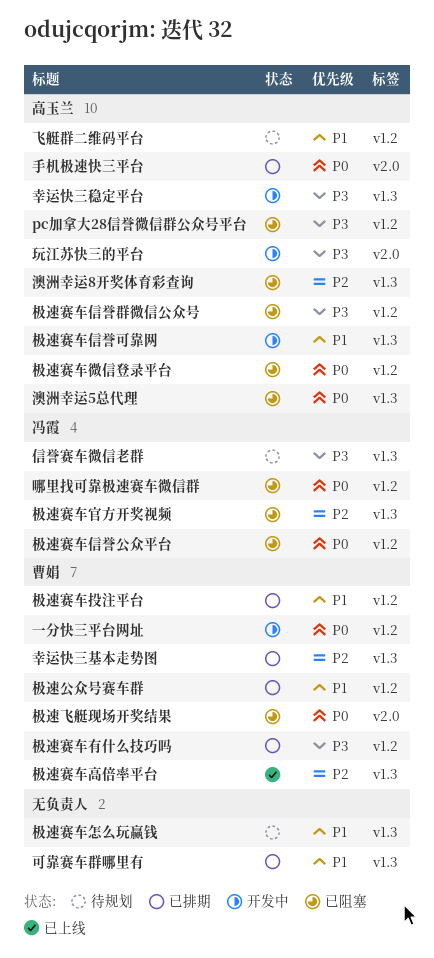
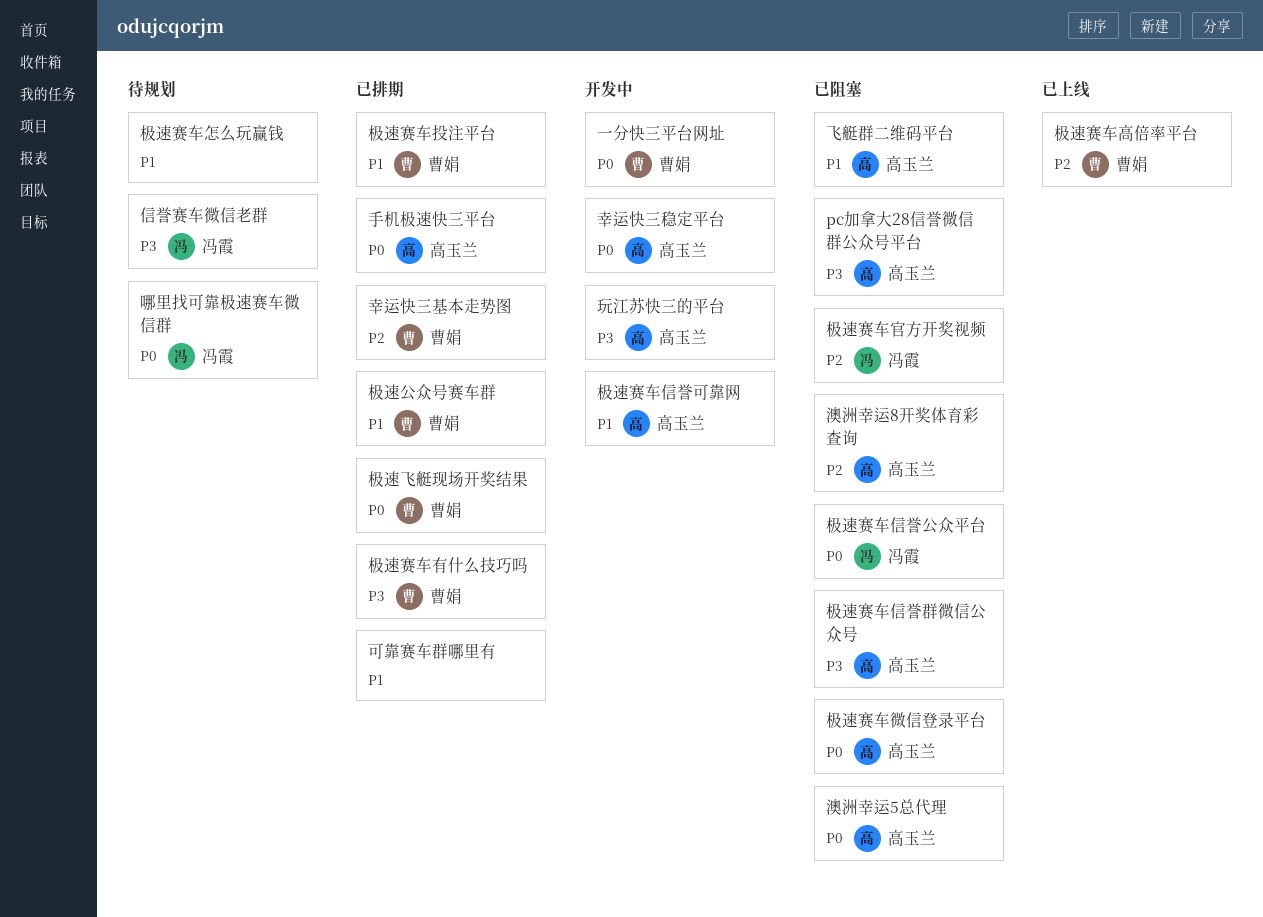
哪里找可靠极速赛车微信群, status: 已阻塞 -> 待规划
幸运快三稳定平台, priority: P3 -> P0
极速飞艇现场开奖结果, status: 已阻塞 -> 已排期
飞艇群二维码平台, status: 待规划 -> 已阻塞

